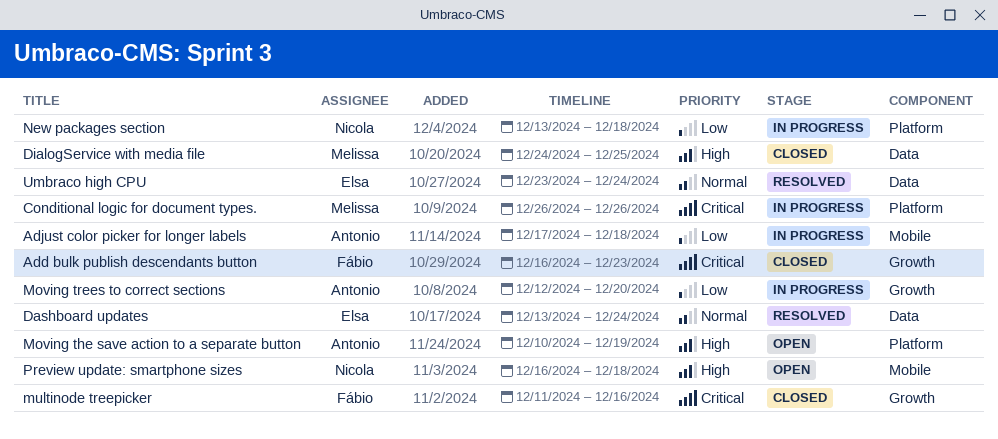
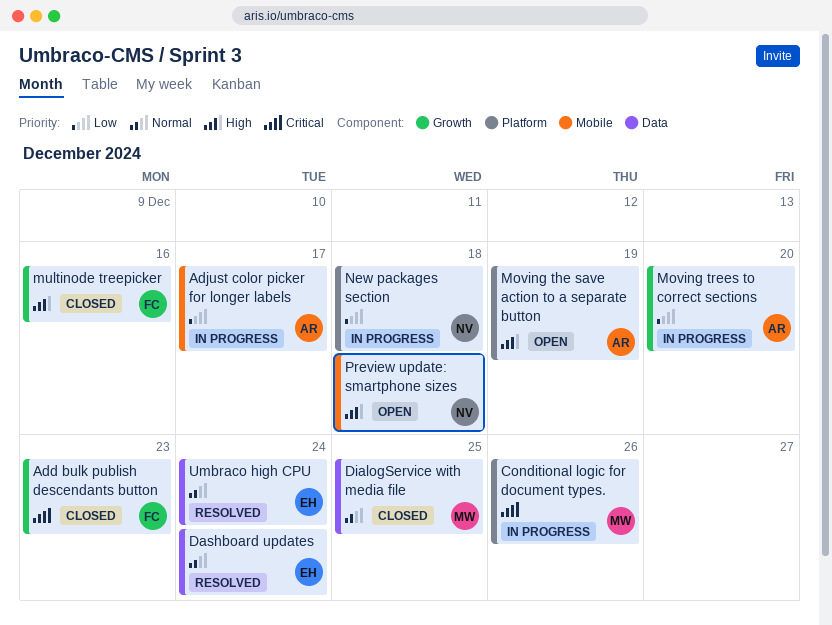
Adjust color picker for longer labels, due: Dec 18 -> Dec 17
DialogService with media file, priority: High -> Normal
multinode treepicker, priority: Critical -> High

